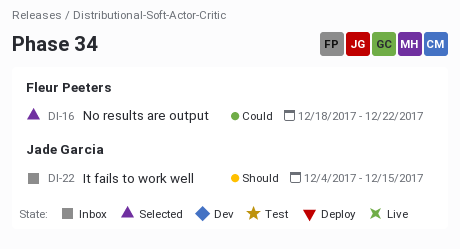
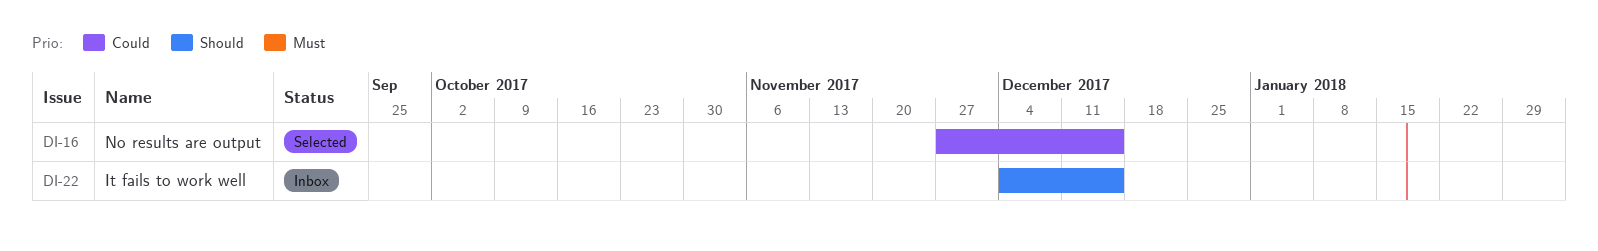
DI-16, start: Dec 18 -> Nov 27
DI-16, due: Dec 22 -> Dec 15

